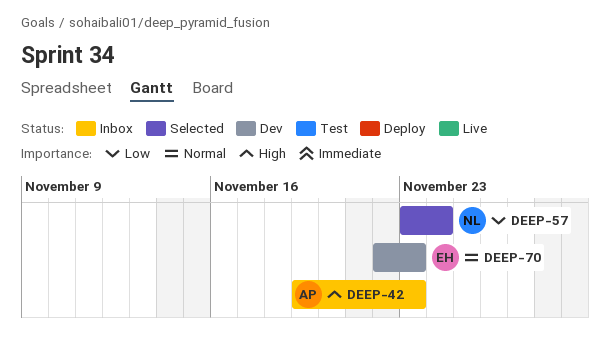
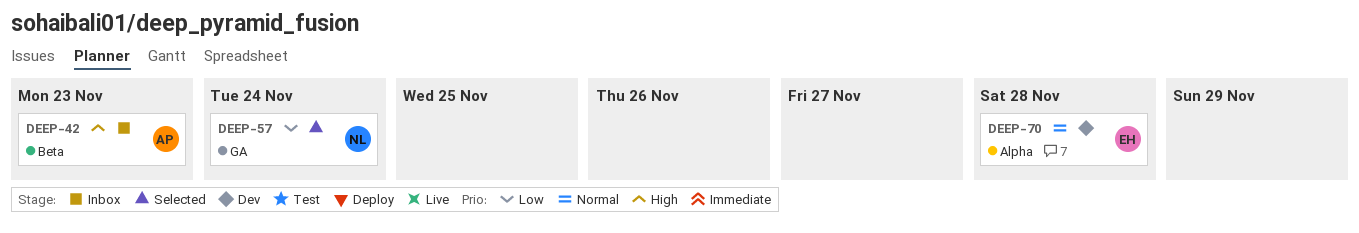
DEEP-70, due: Nov 23 -> Nov 28

